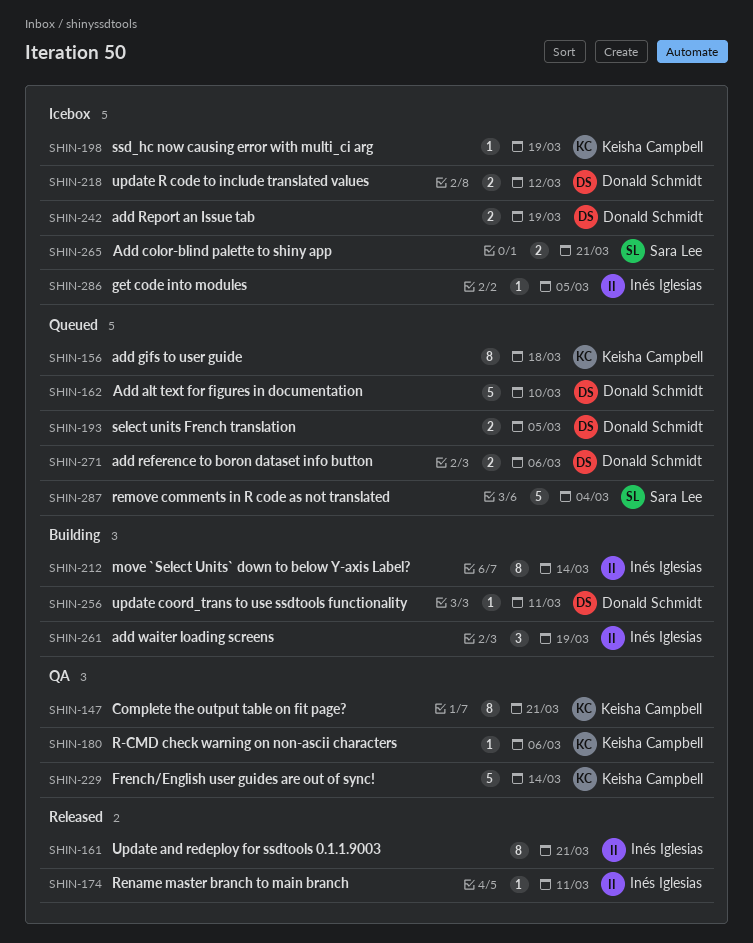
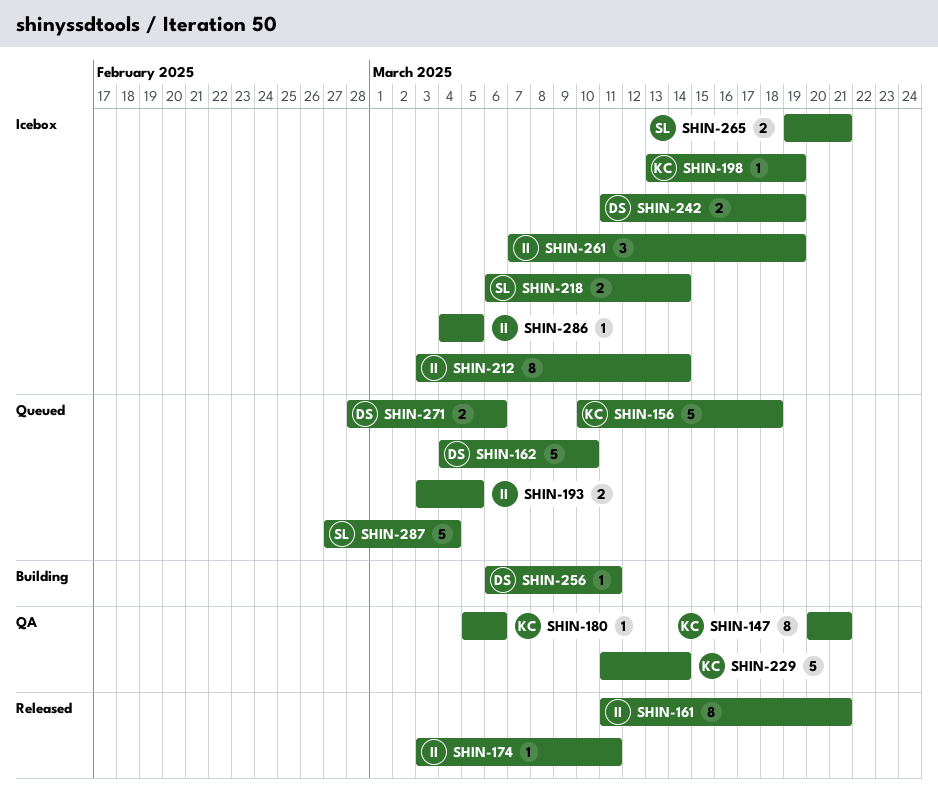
SHIN-156, estimate: 8 -> 5
SHIN-193, owner: Donald Schmidt -> Inés Iglesias
SHIN-212, status: Building -> Icebox
SHIN-218, owner: Donald Schmidt -> Sara Lee
SHIN-218, due: Mar 12 -> Mar 14
SHIN-261, status: Building -> Icebox

